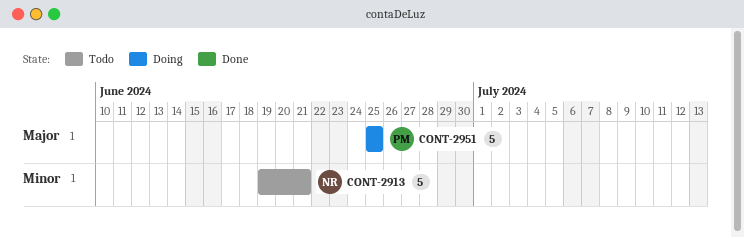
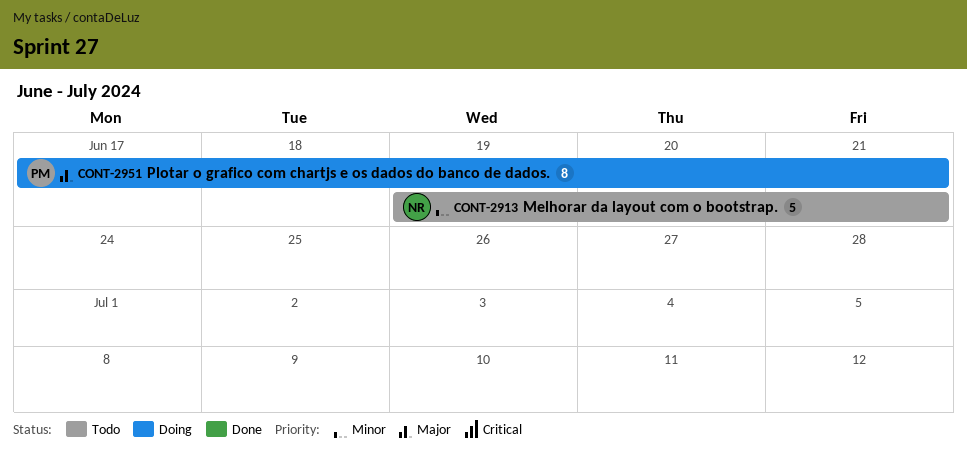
CONT-2951, estimate: 5 -> 8
CONT-2951, start: Jun 25 -> Jun 17
CONT-2951, due: Jun 25 -> Jun 21

